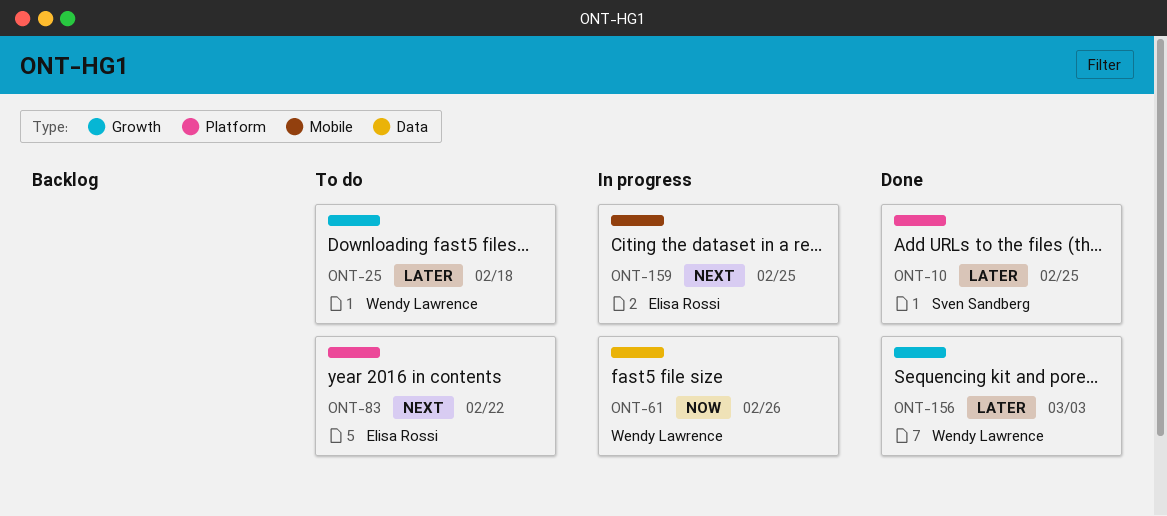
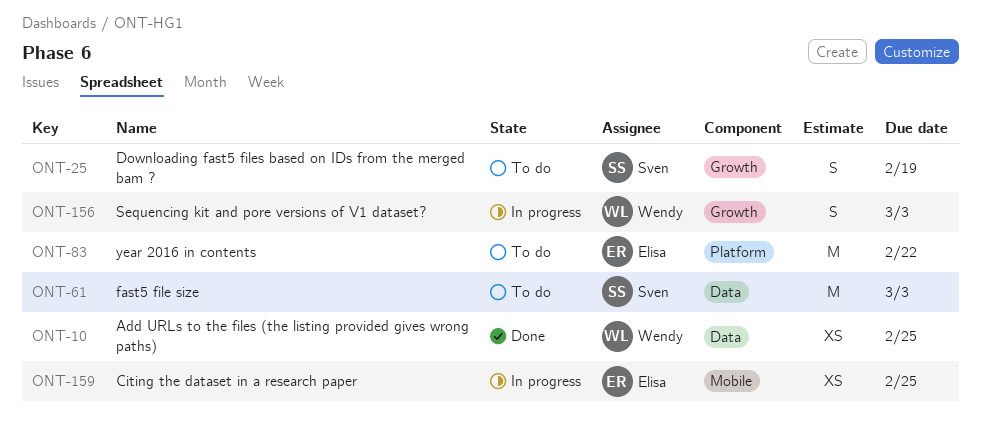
ONT-10, owner: Sven Sandberg -> Wendy Lawrence
ONT-10, label: Platform -> Data
ONT-25, owner: Wendy Lawrence -> Sven Sandberg
ONT-25, due: Feb 18 -> Feb 19
ONT-61, status: In progress -> To do
ONT-61, owner: Wendy Lawrence -> Sven Sandberg
ONT-61, due: Feb 26 -> Mar 3
ONT-156, status: Done -> In progress

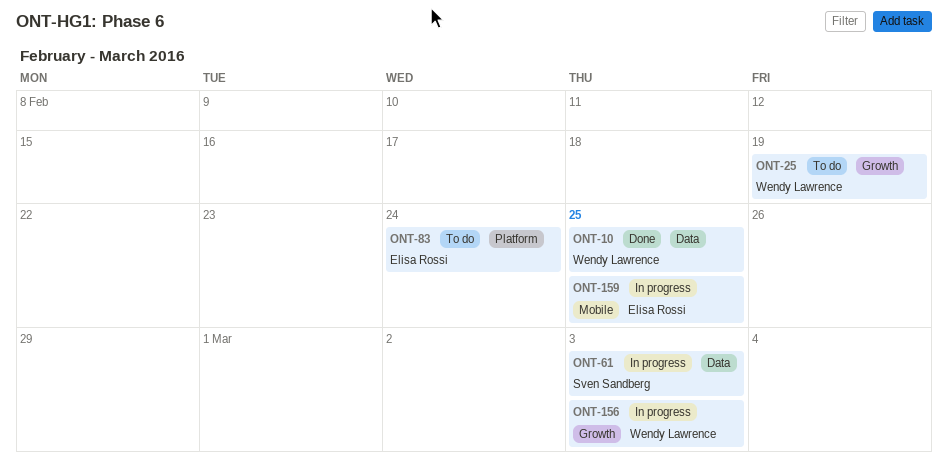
ONT-25, owner: Sven Sandberg -> Wendy Lawrence
ONT-61, status: To do -> In progress
ONT-83, due: Feb 22 -> Feb 24

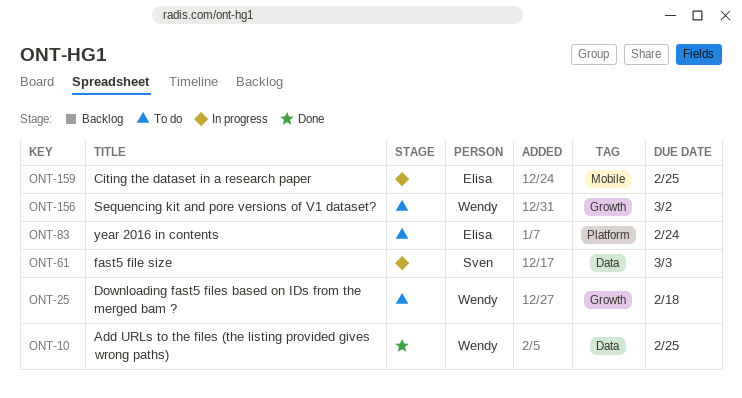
ONT-25, due: Feb 19 -> Feb 18
ONT-156, status: In progress -> To do
ONT-156, due: Mar 3 -> Mar 2

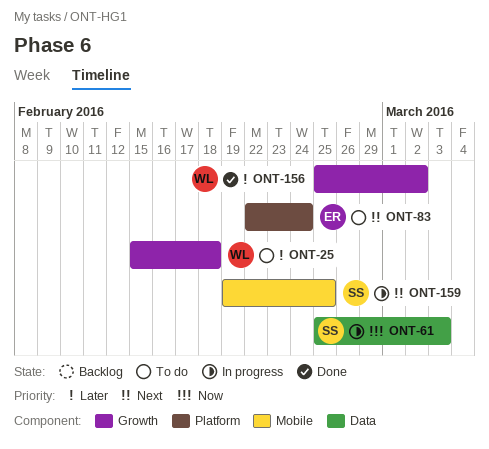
ONT-10: present -> none
ONT-156, status: To do -> Done
ONT-159, owner: Elisa -> Sven

